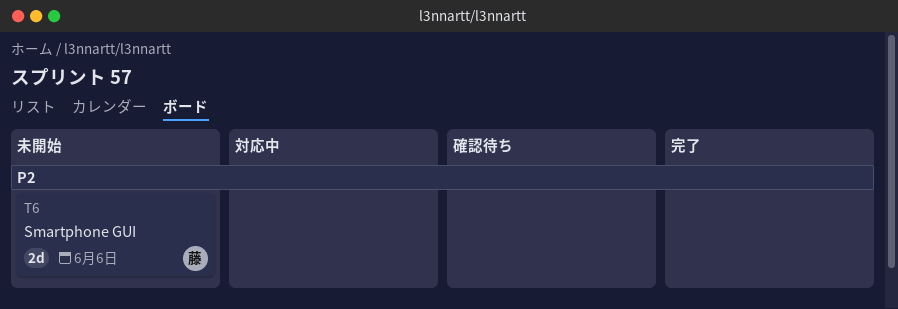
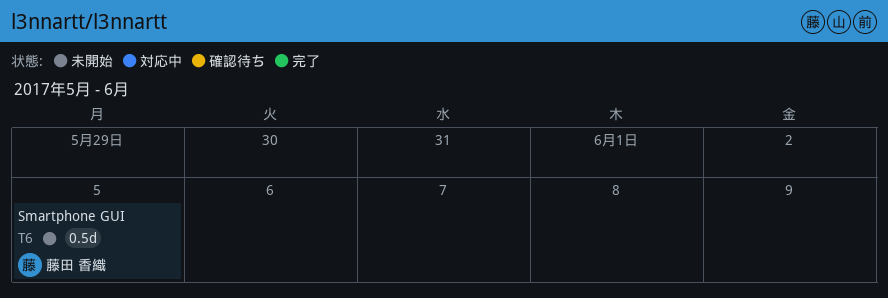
T6, estimate: 2d -> 0.5d
T6, due: Jun 6 -> Jun 5

